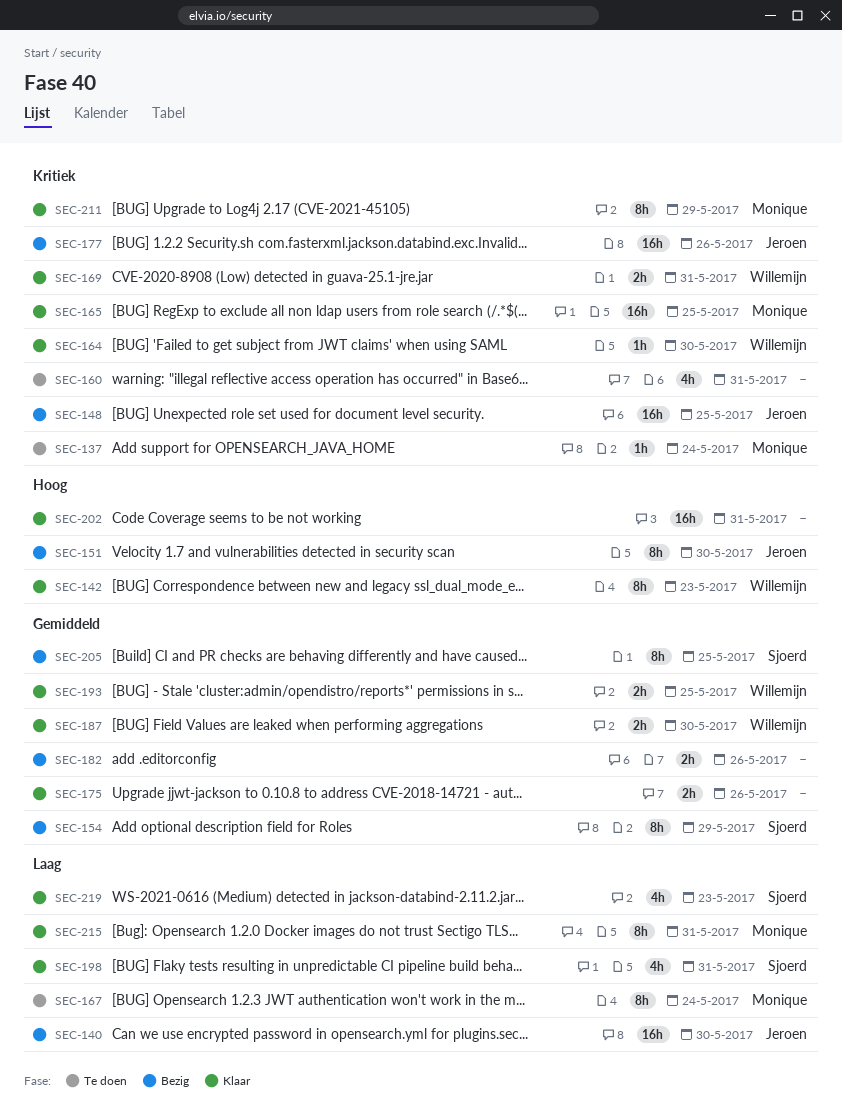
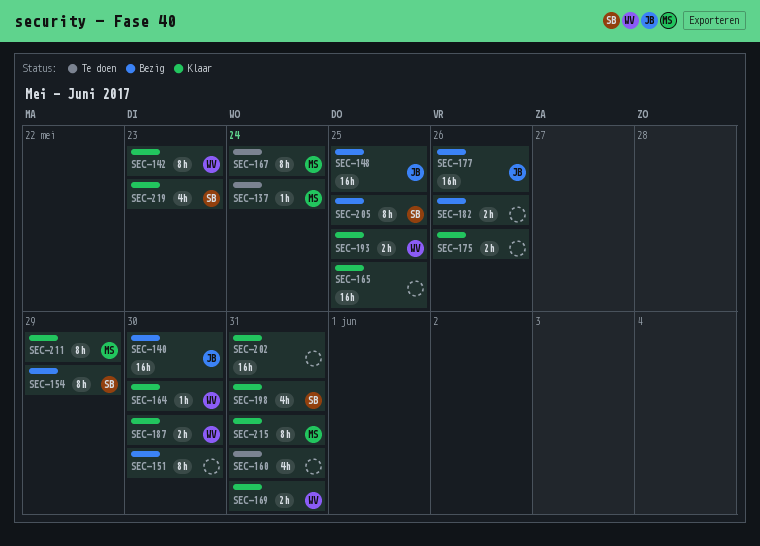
SEC-151, owner: Jeroen -> none
SEC-165, owner: Monique -> none

